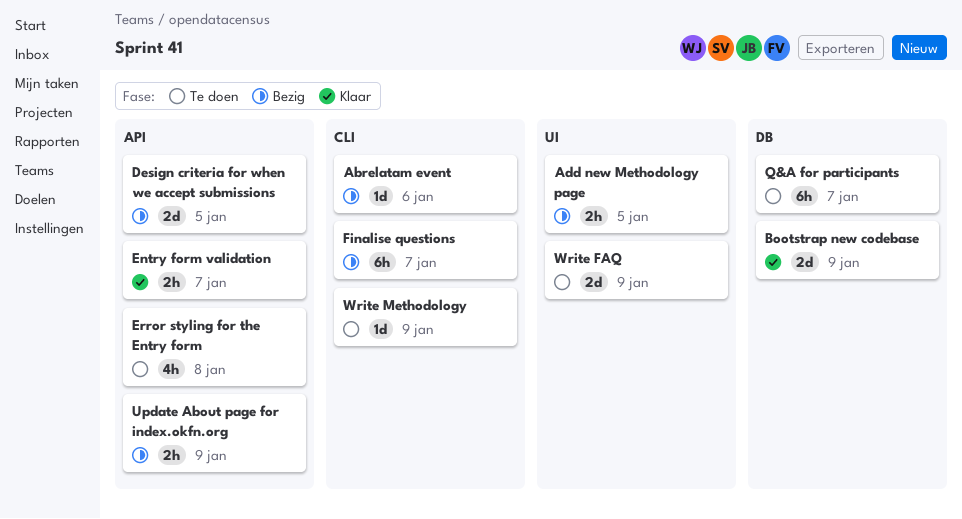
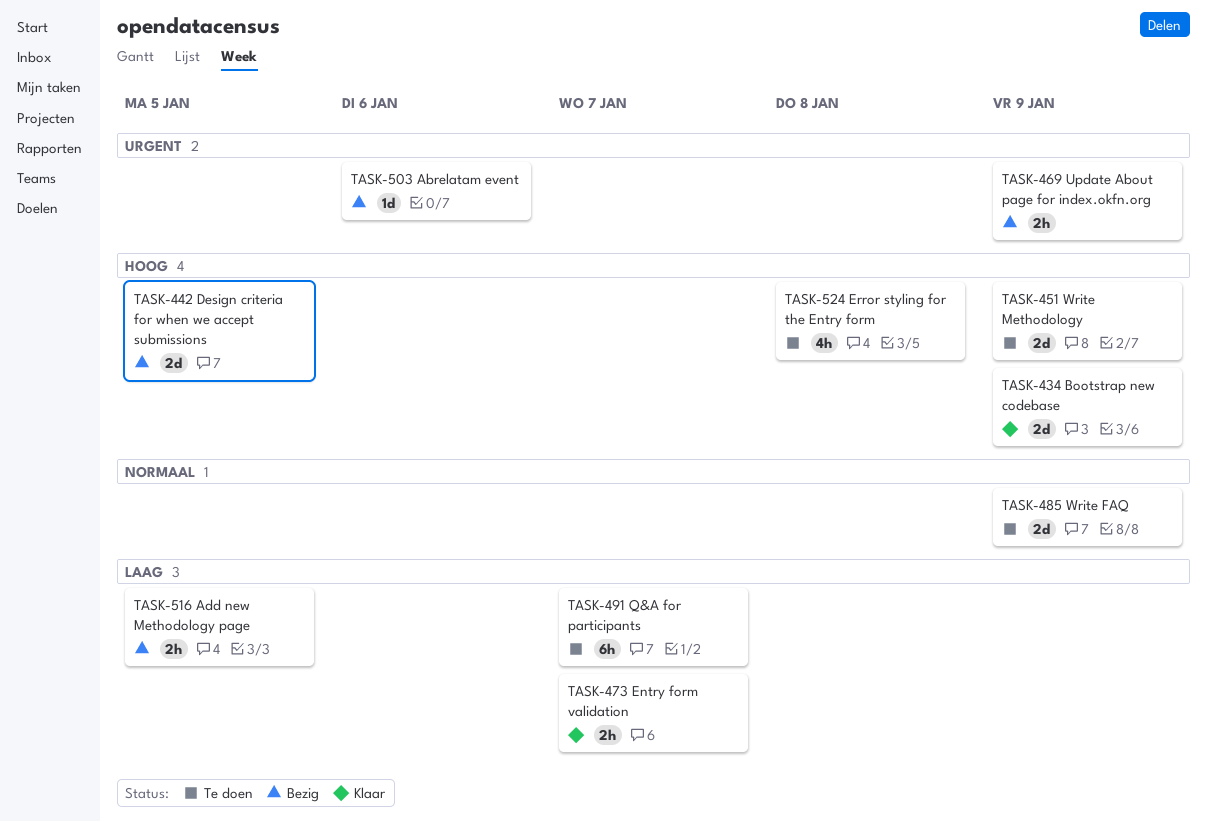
Finalise questions: present -> none
Write Methodology, estimate: 1d -> 2d

